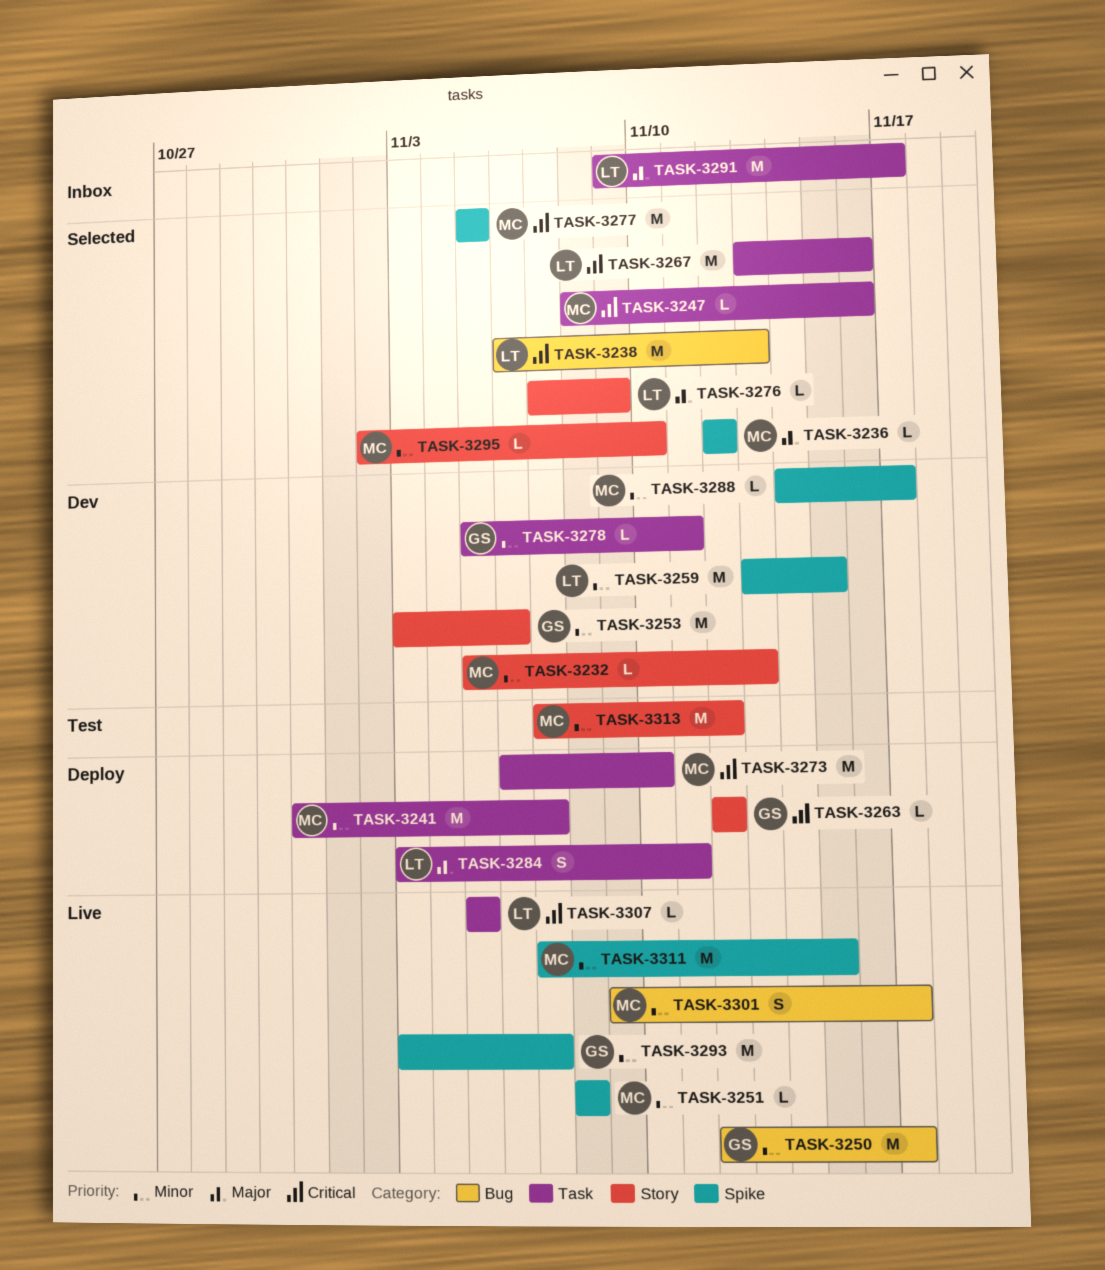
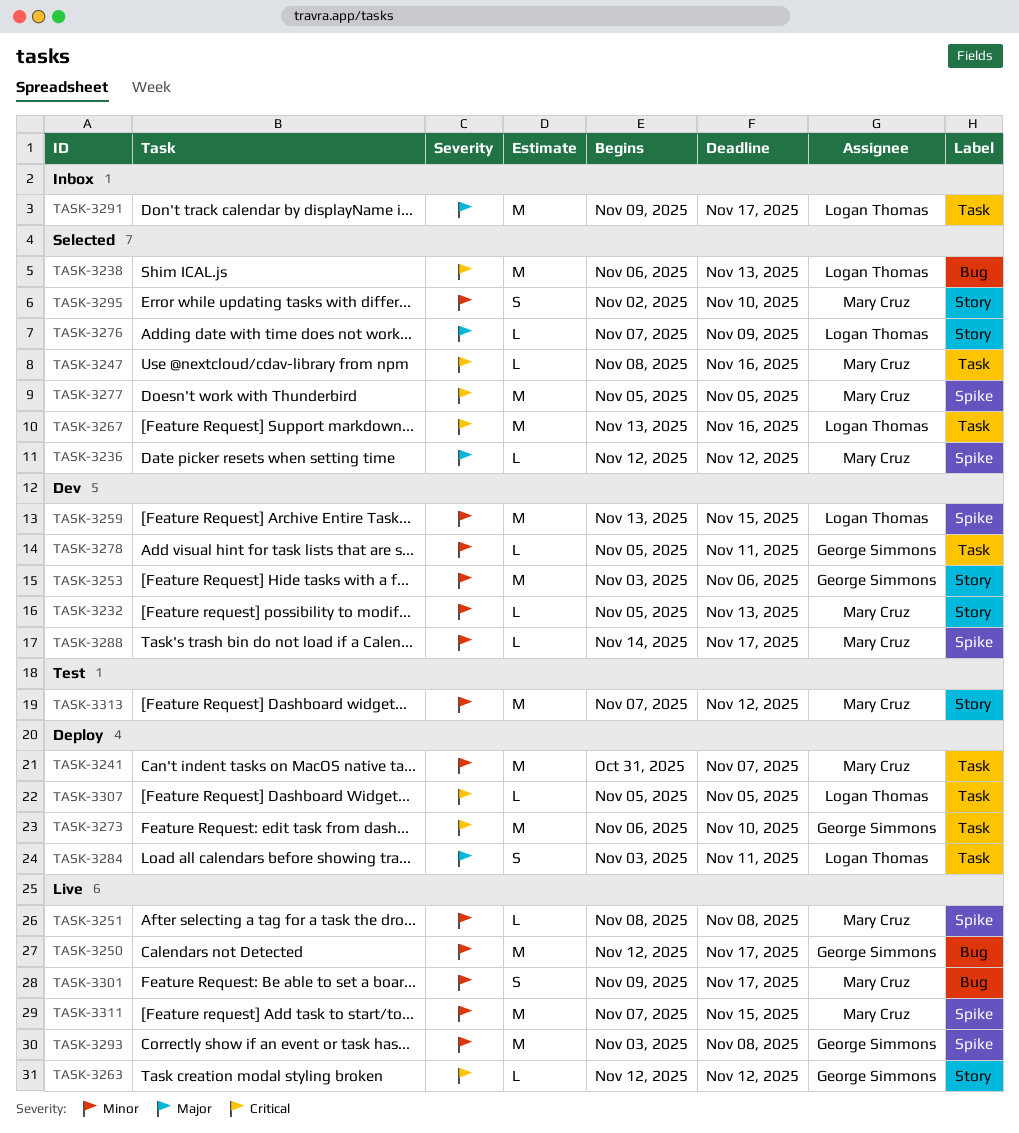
TASK-3263, status: Deploy -> Live
TASK-3273, owner: Mary Cruz -> George Simmons
TASK-3293, due: Nov 7 -> Nov 8
TASK-3295, estimate: L -> S
TASK-3307, status: Live -> Deploy

